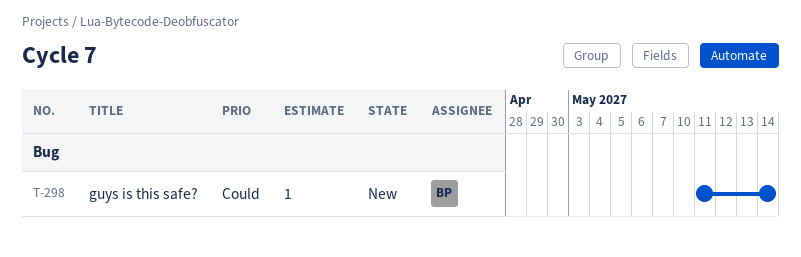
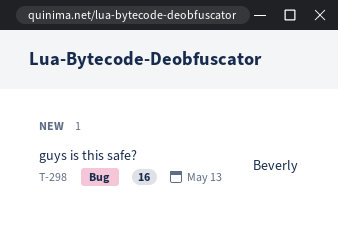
T-298, estimate: 1 -> 16
T-298, due: May 14 -> May 13

